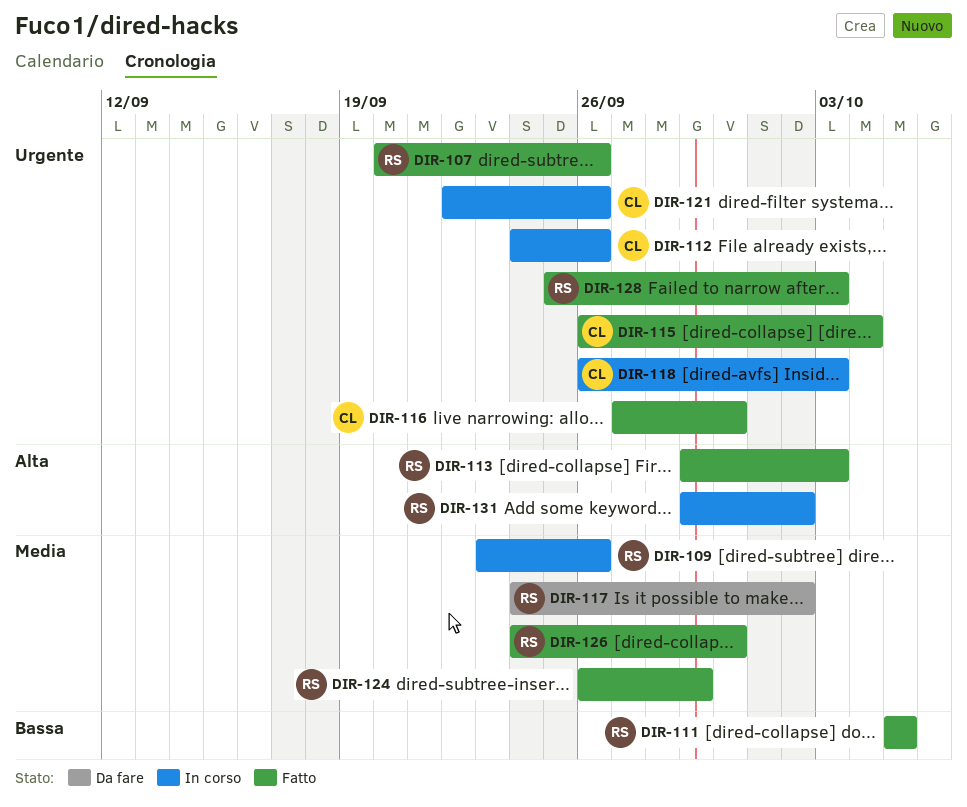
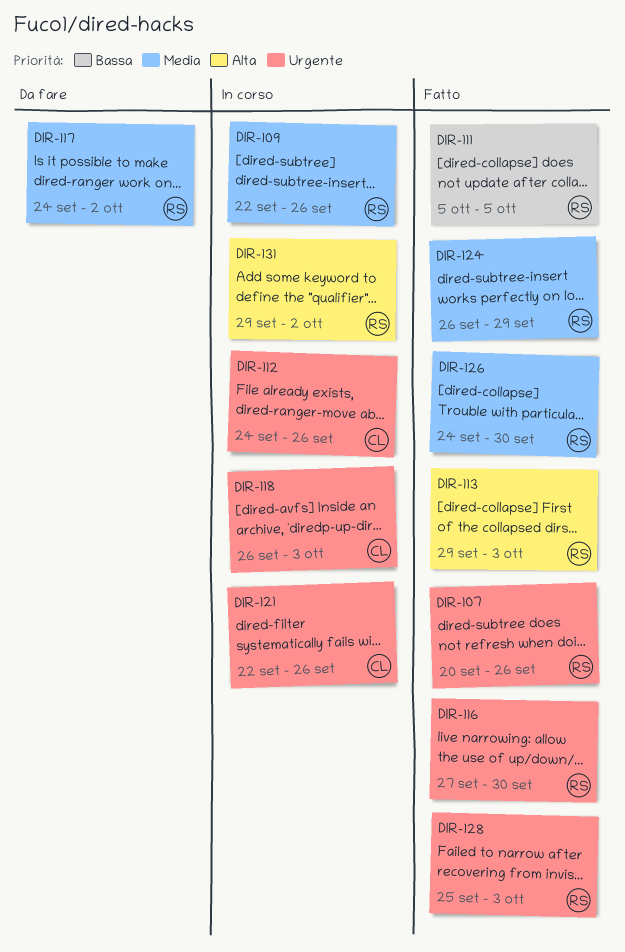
DIR-109, start: Sep 23 -> Sep 22
DIR-115: present -> none
DIR-116, owner: CL -> RS

